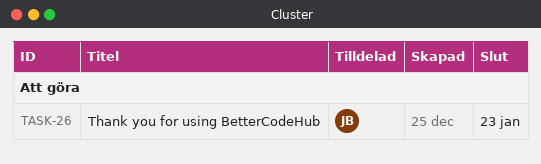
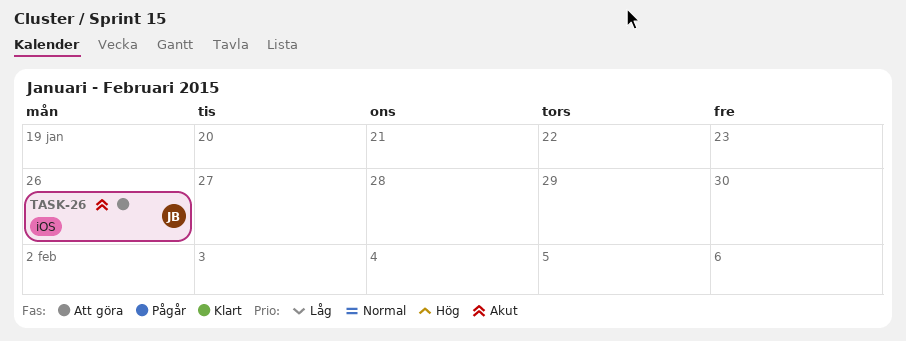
TASK-26, due: Jan 23 -> Jan 26

